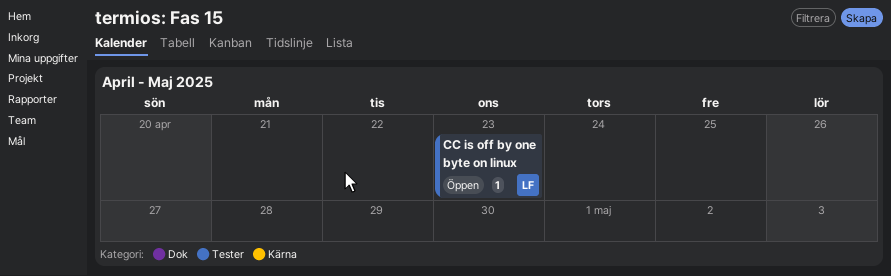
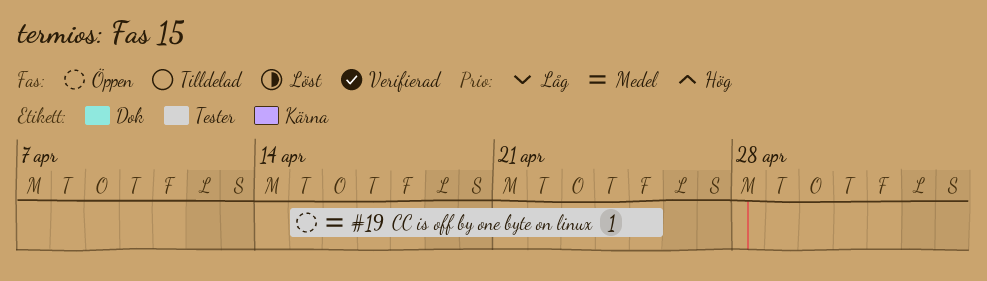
CC is off by one byte on linux, due: Apr 23 -> Apr 25

